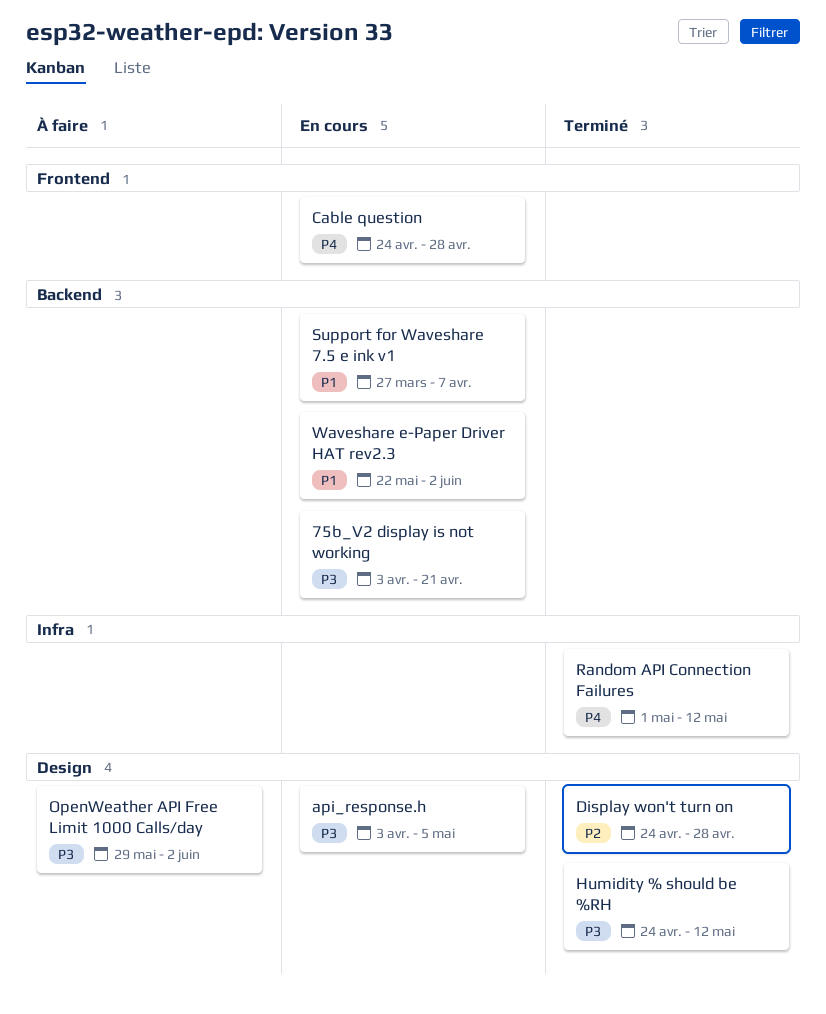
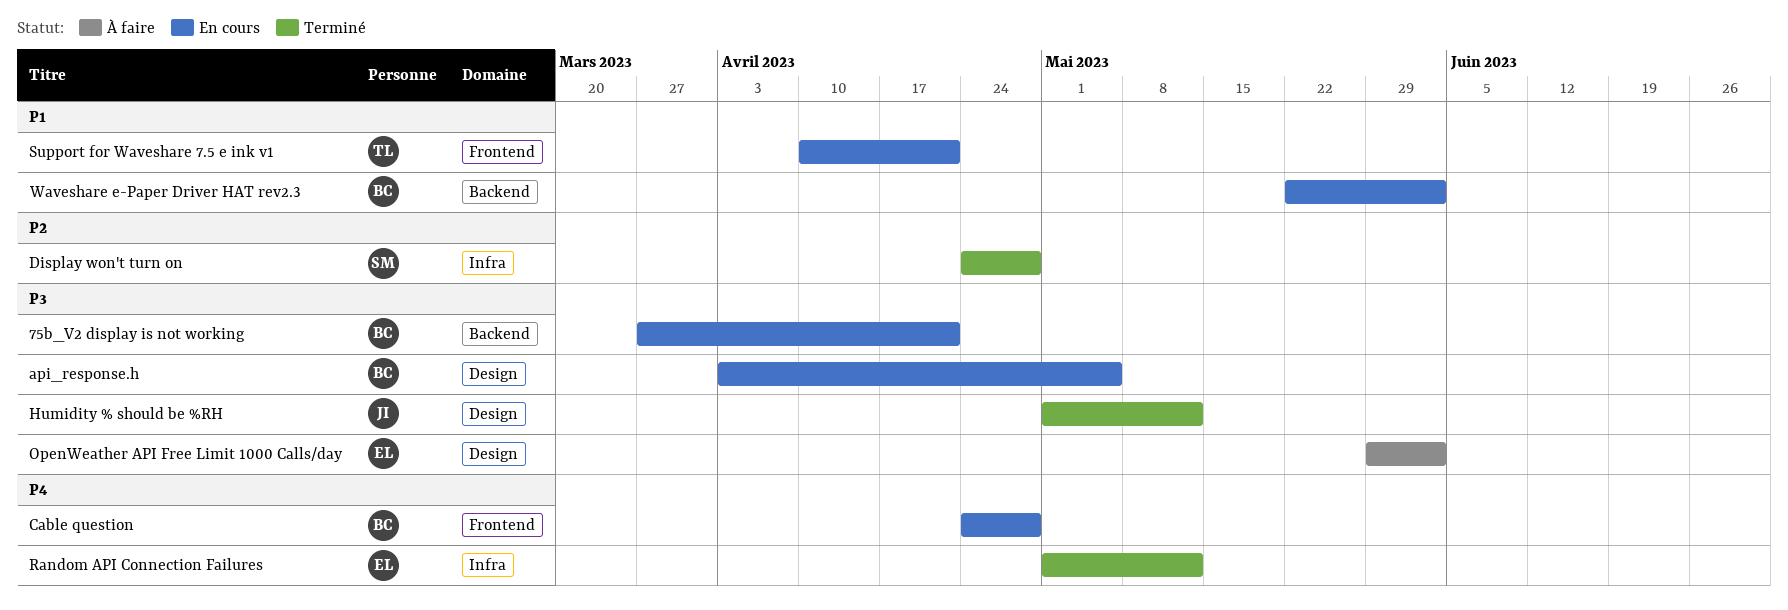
75b_V2 display is not working, start: Apr 3 -> Mar 27
Display won't turn on, label: Design -> Infra
Humidity % should be %RH, start: Apr 24 -> May 1
Support for Waveshare 7.5 e ink v1, label: Backend -> Frontend
Support for Waveshare 7.5 e ink v1, start: Mar 27 -> Apr 10
Support for Waveshare 7.5 e ink v1, due: Apr 7 -> Apr 21

